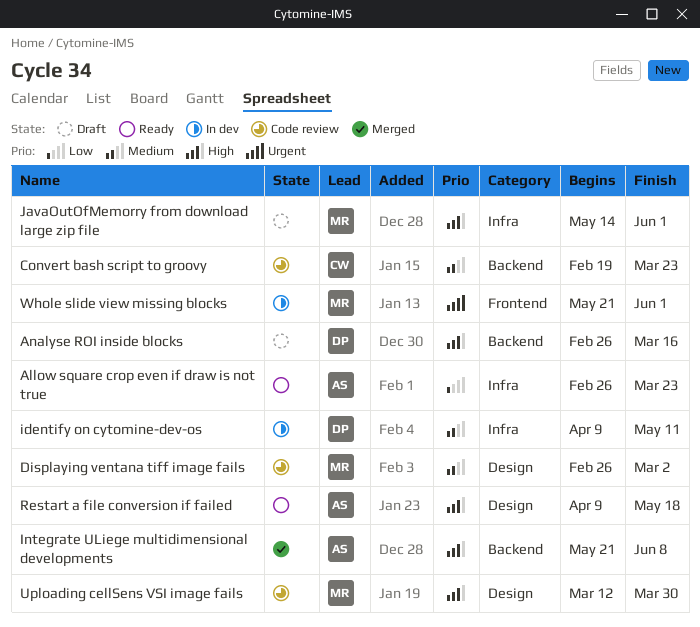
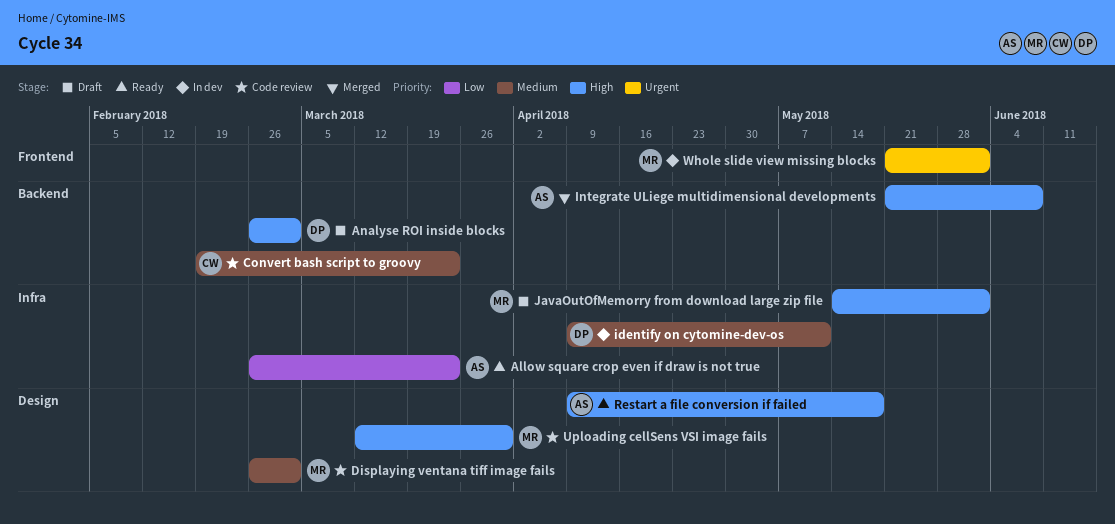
Analyse ROI inside blocks, due: Mar 16 -> Mar 2

